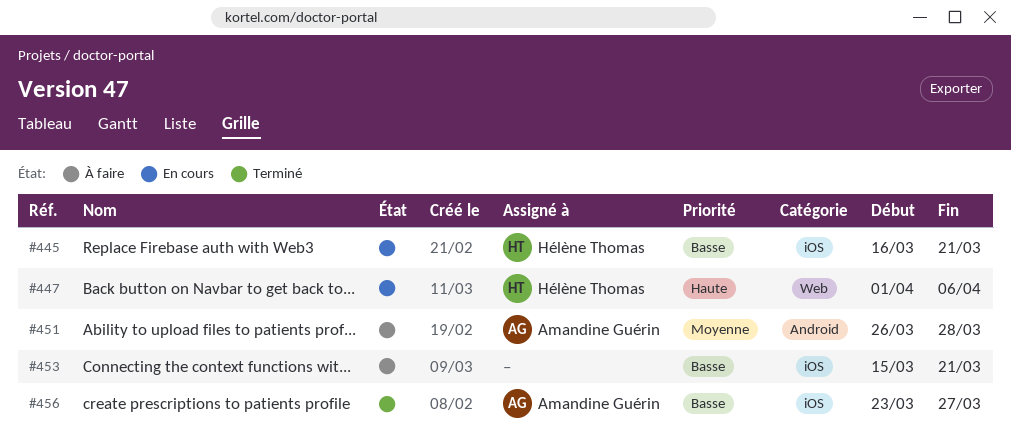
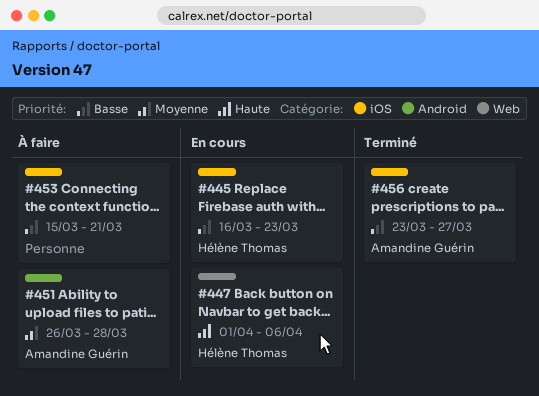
#445, due: Mar 21 -> Mar 23

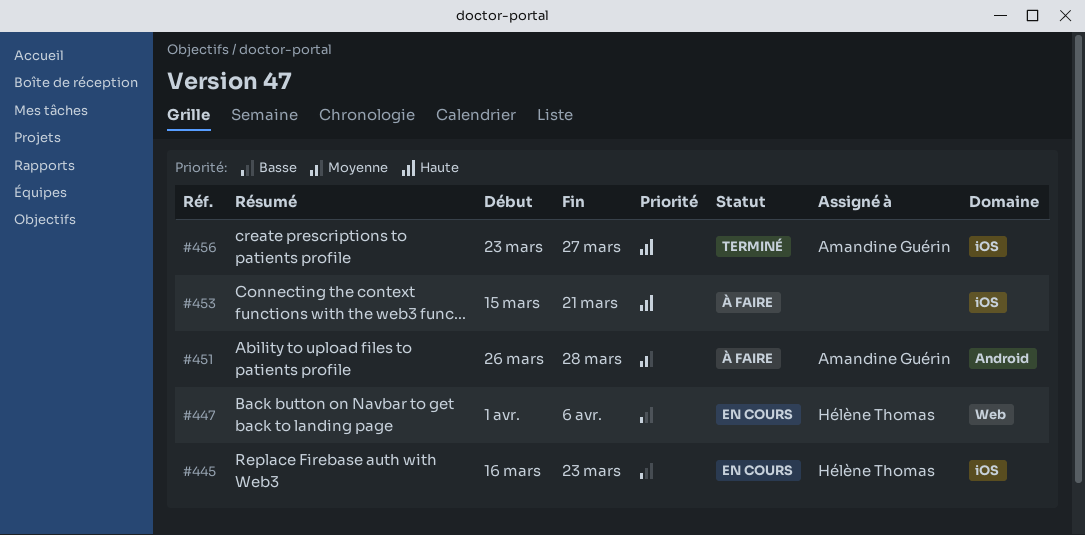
#447, priority: Haute -> Basse
#453, priority: Basse -> Haute
#456, priority: Basse -> Haute

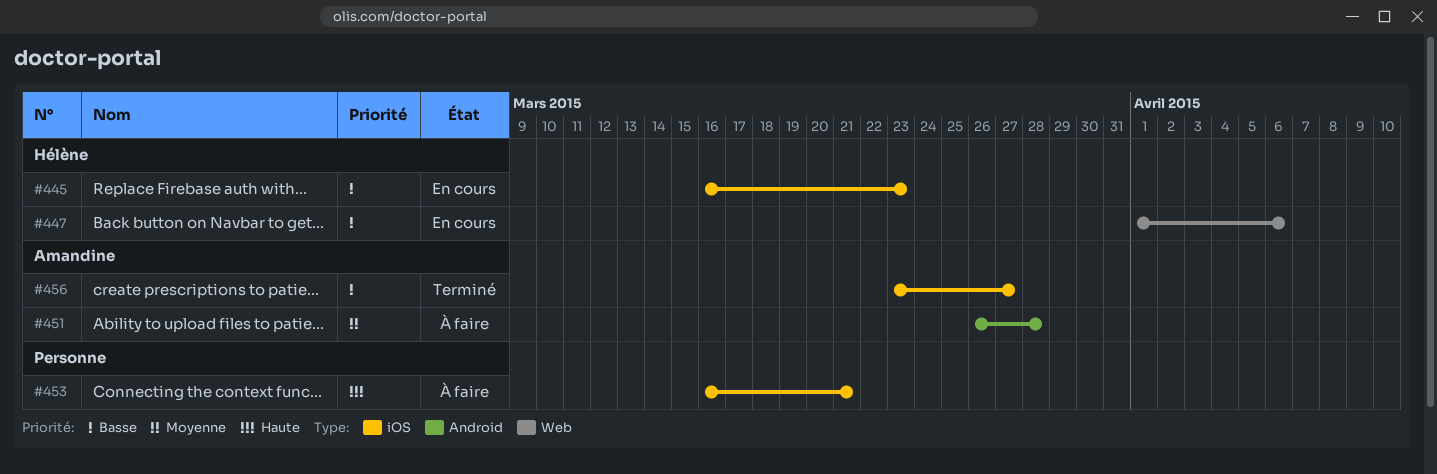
#453, start: Mar 15 -> Mar 16
#456, priority: Haute -> Basse

